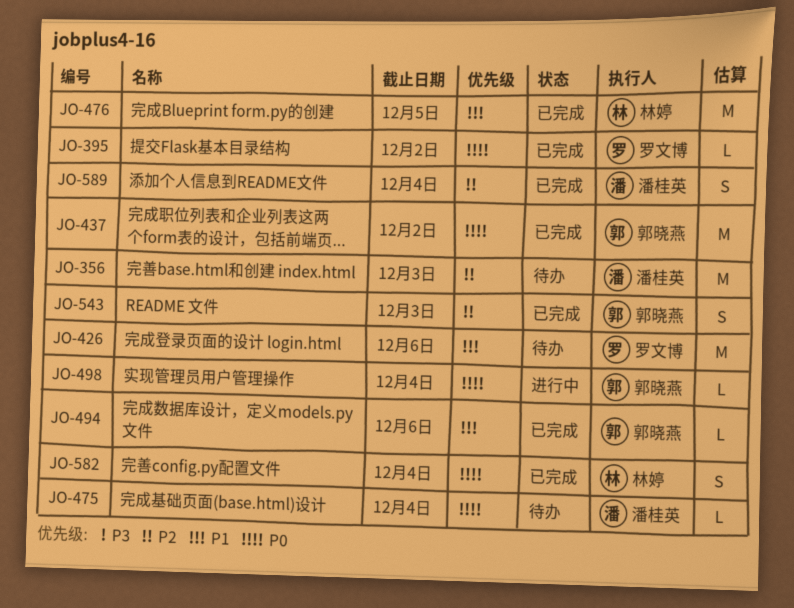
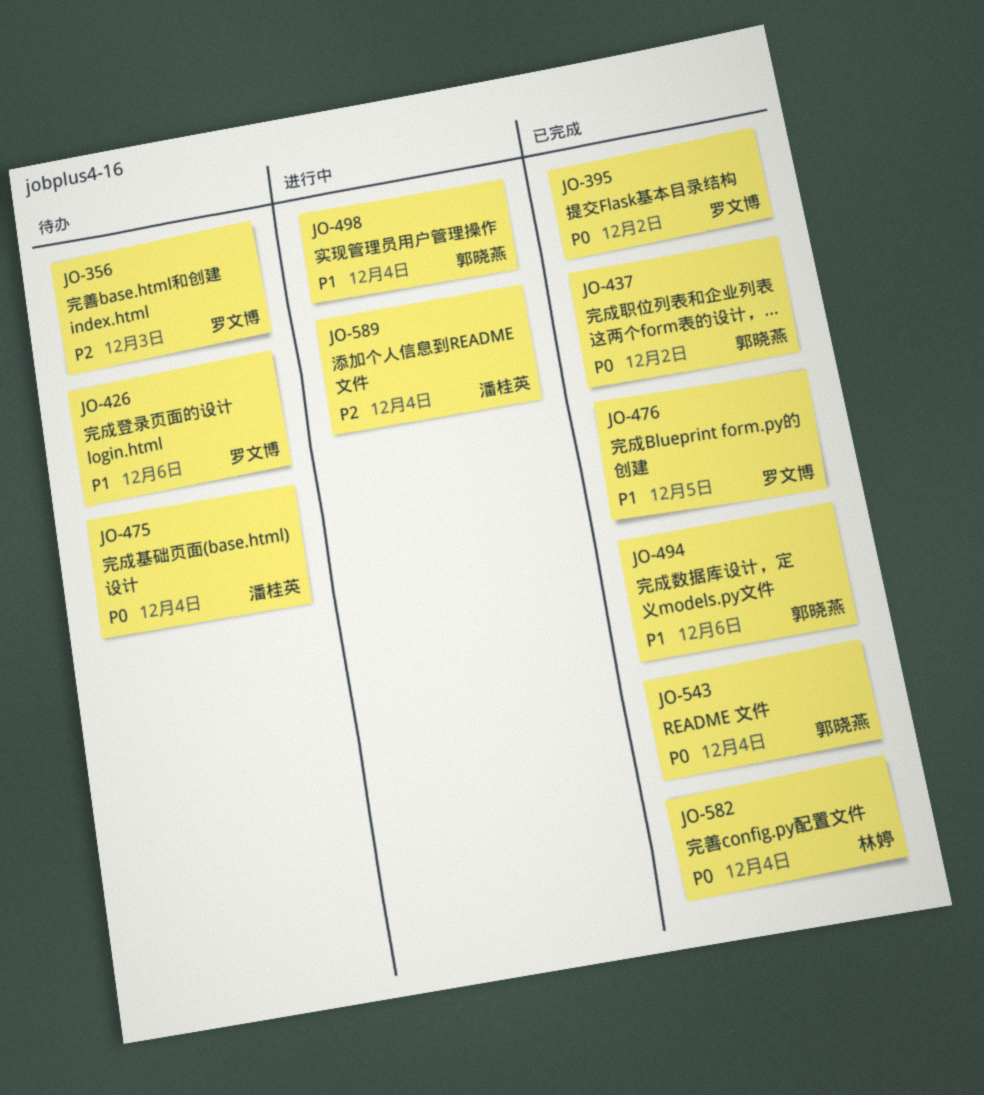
JO-356, owner: 潘桂英 -> 罗文博
JO-476, owner: 林婷 -> 罗文博
JO-498, priority: P0 -> P1
JO-543, priority: P2 -> P0
JO-543, due: Dec 3 -> Dec 4
JO-589, status: 已完成 -> 进行中

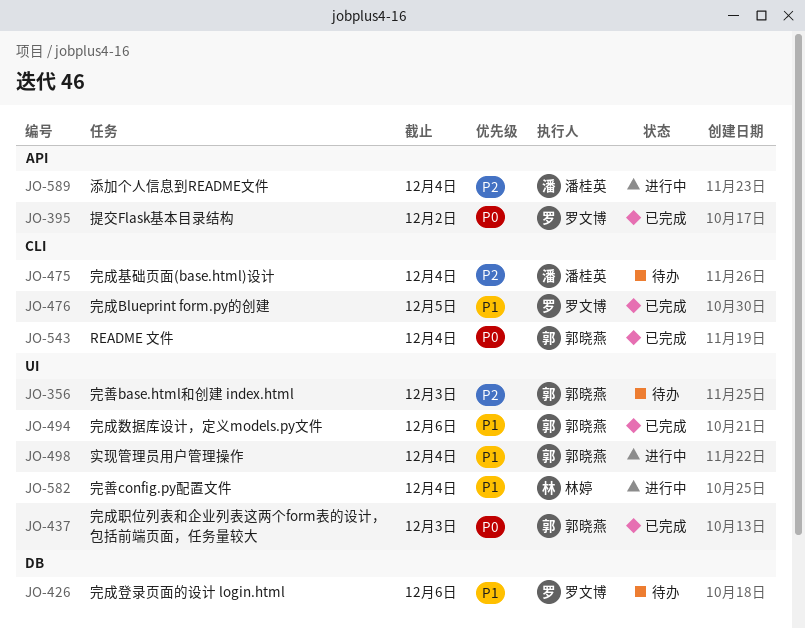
JO-356, owner: 罗文博 -> 郭晓燕
JO-437, due: Dec 2 -> Dec 3
JO-475, priority: P0 -> P2
JO-582, status: 已完成 -> 进行中
JO-582, priority: P0 -> P1

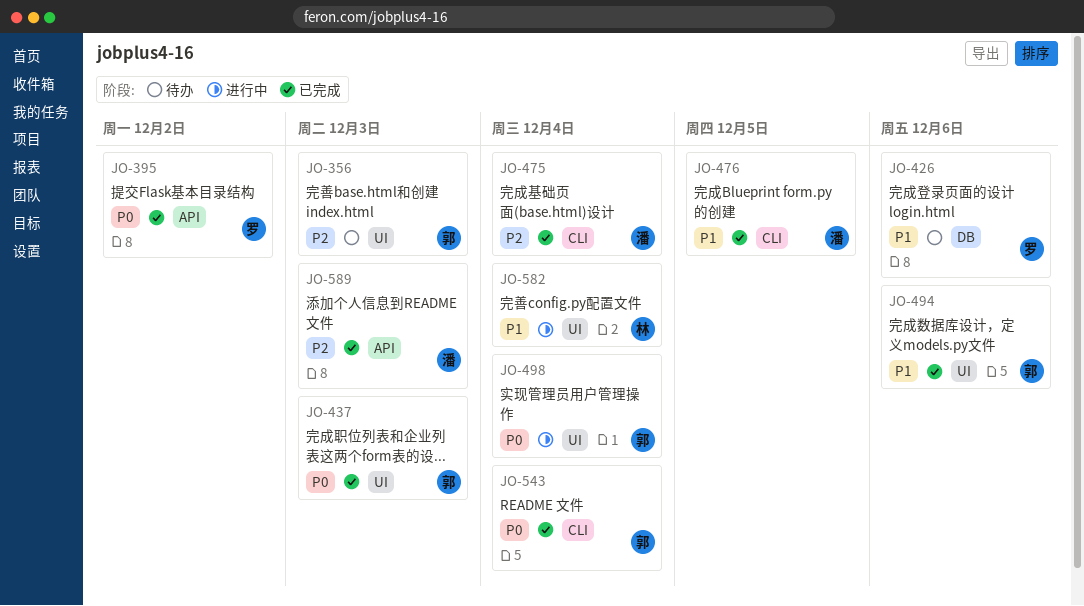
JO-475, status: 待办 -> 已完成
JO-476, owner: 罗文博 -> 潘桂英
JO-498, priority: P1 -> P0
JO-589, status: 进行中 -> 已完成
JO-589, due: Dec 4 -> Dec 3

